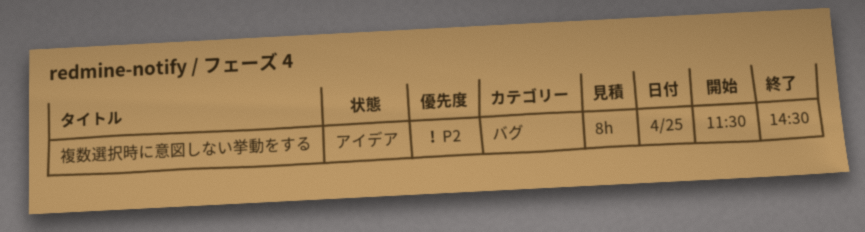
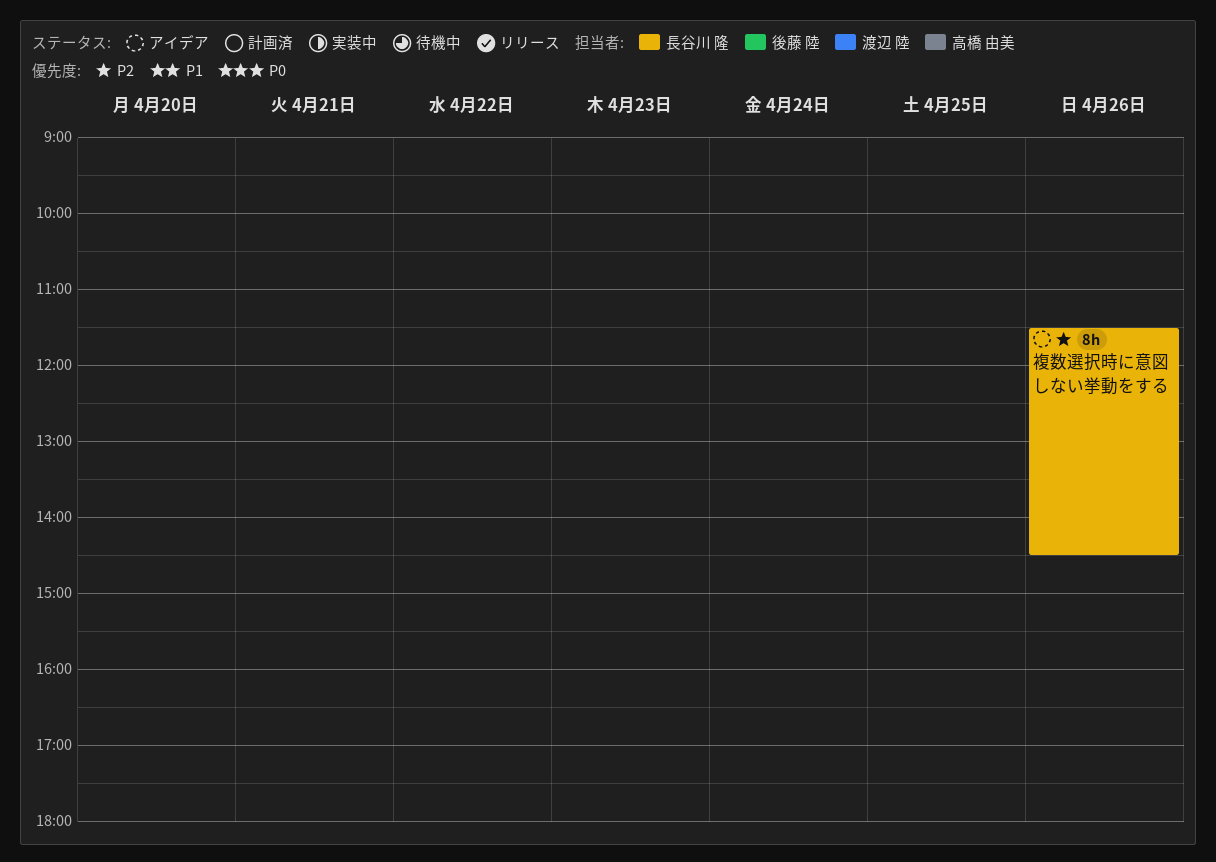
複数選択時に意図しない挙動をする, day: Apr 25 -> Apr 26

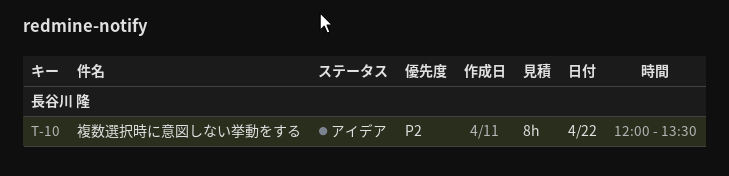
複数選択時に意図しない挙動をする, day: Apr 26 -> Apr 22
複数選択時に意図しない挙動をする, begins: 11:30 -> 12:00
複数選択時に意図しない挙動をする, ends: 14:30 -> 13:30

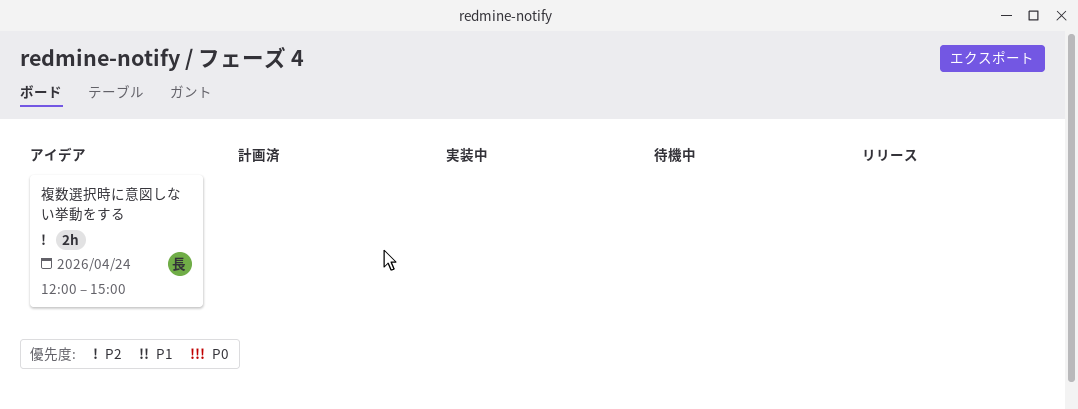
複数選択時に意図しない挙動をする, estimate: 8h -> 2h
複数選択時に意図しない挙動をする, day: Apr 22 -> Apr 24
複数選択時に意図しない挙動をする, ends: 13:30 -> 15:00

